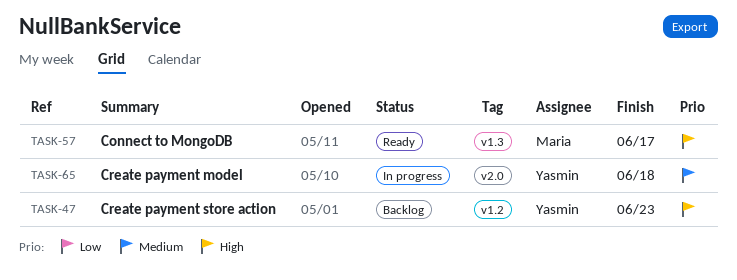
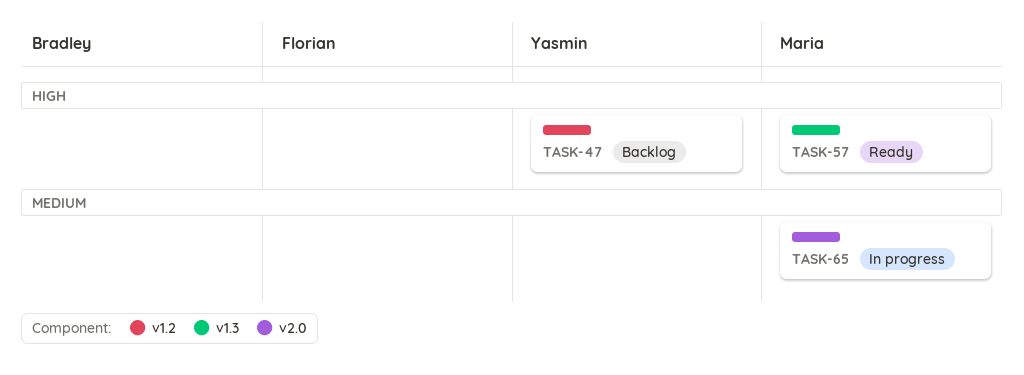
TASK-65, owner: Yasmin -> Maria

